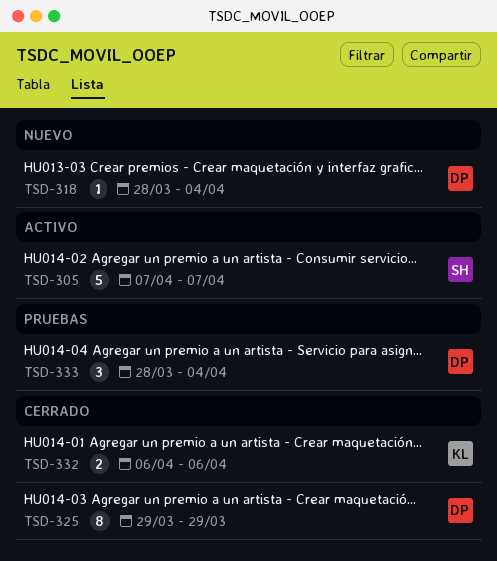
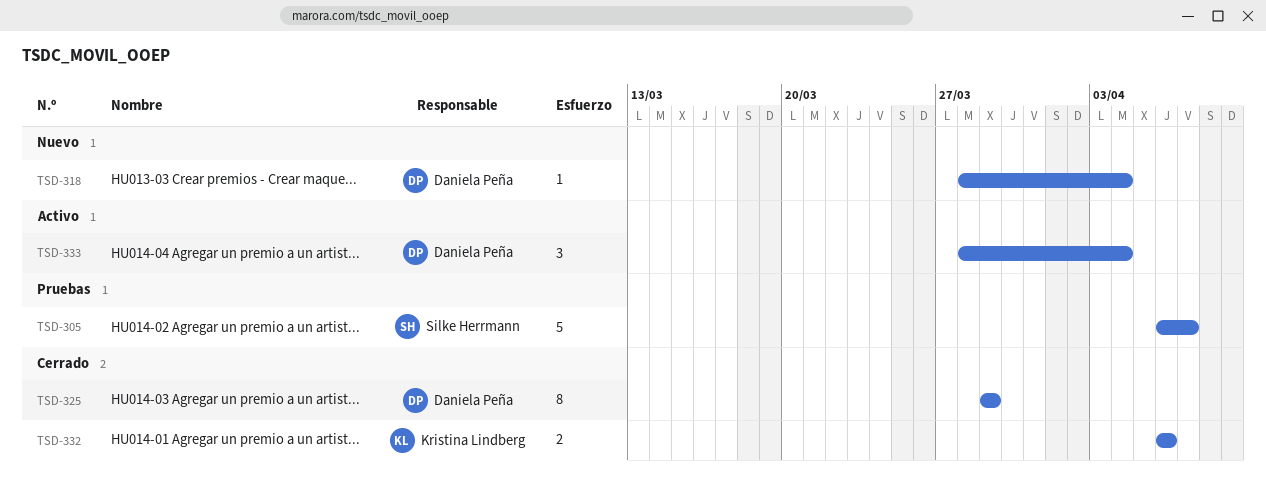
TSD-305, status: Activo -> Pruebas
TSD-305, start: Apr 7 -> Apr 6
TSD-333, status: Pruebas -> Activo

